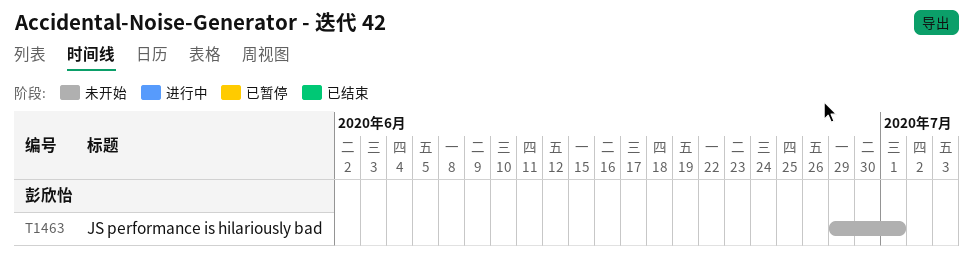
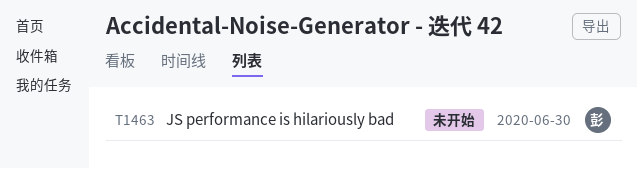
T1463, due: Jul 1 -> Jun 30

